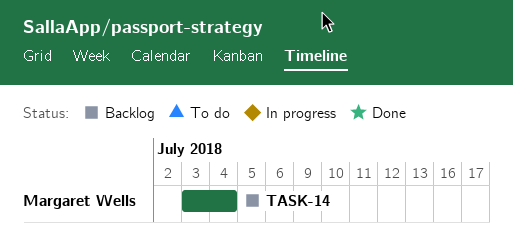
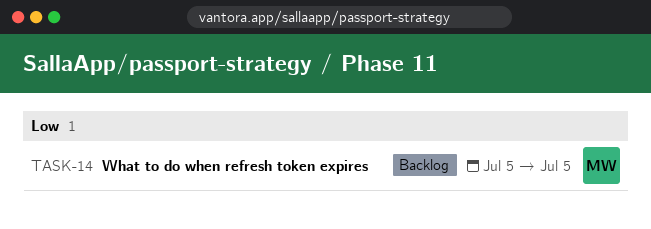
TASK-14, start: Jul 3 -> Jul 5
TASK-14, due: Jul 4 -> Jul 5

